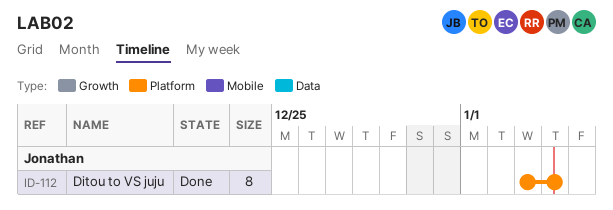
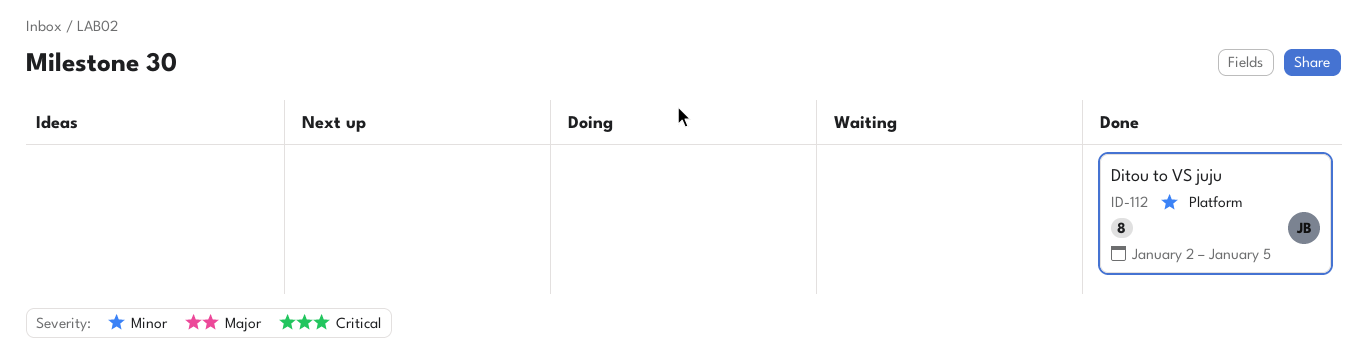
ID-112, start: Jan 3 -> Jan 2
ID-112, due: Jan 4 -> Jan 5

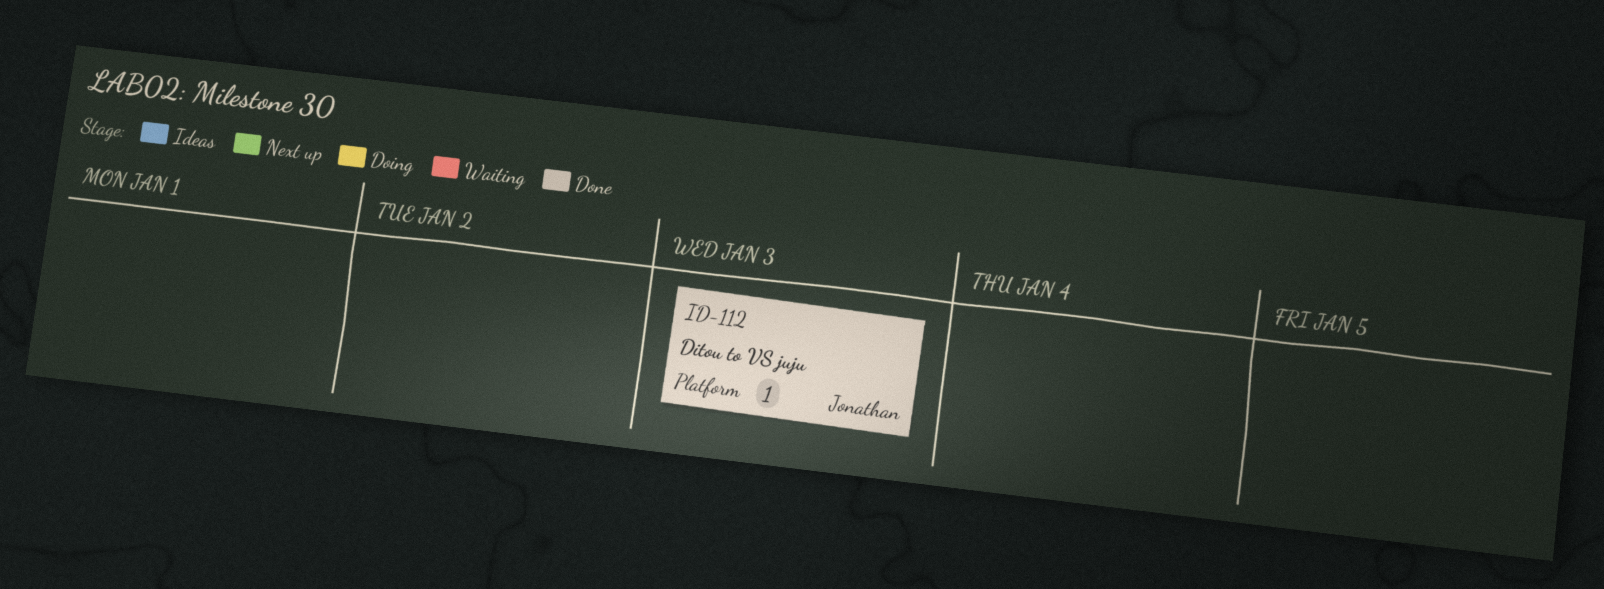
ID-112, estimate: 8 -> 1
ID-112, due: Jan 5 -> Jan 3

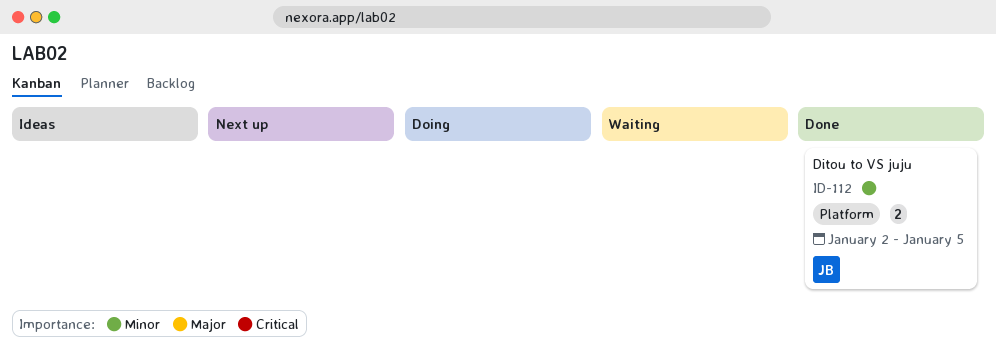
ID-112, estimate: 1 -> 2
ID-112, due: Jan 3 -> Jan 5

